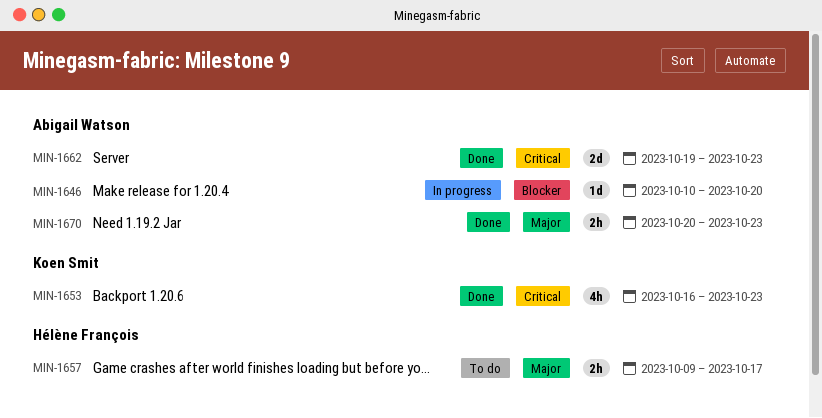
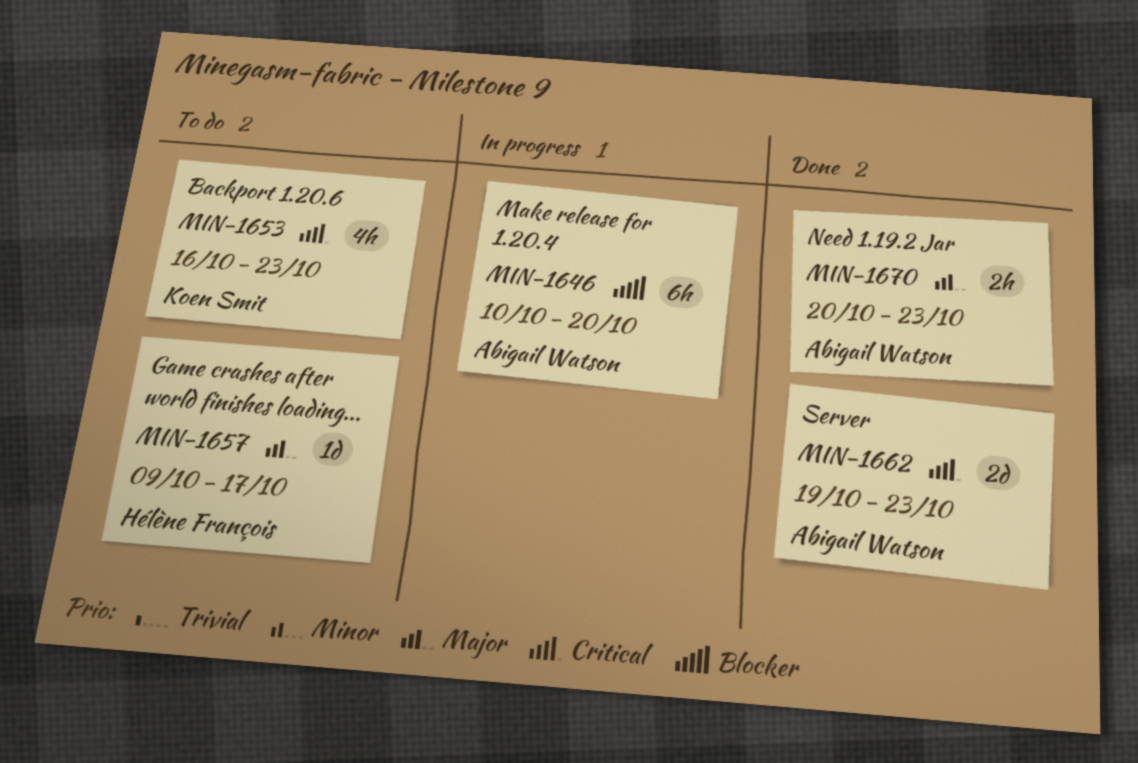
MIN-1646, estimate: 1d -> 6h
MIN-1653, status: Done -> To do
MIN-1657, estimate: 2h -> 1d

